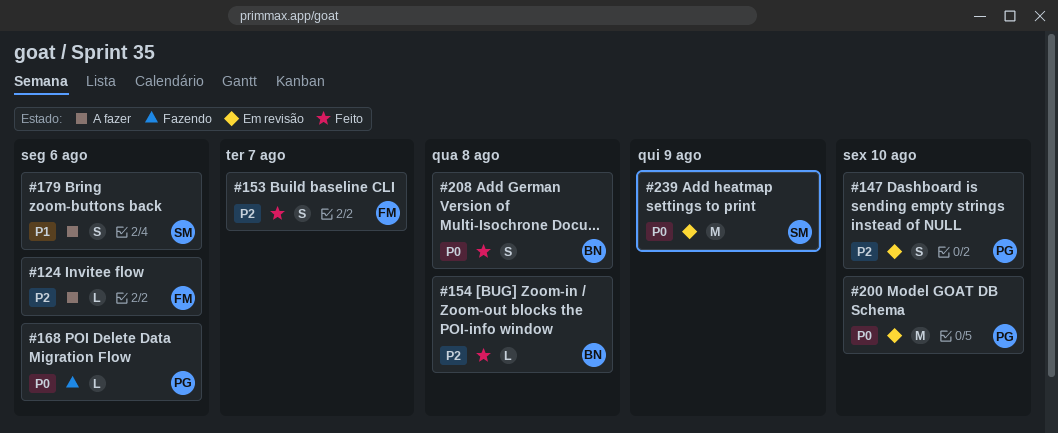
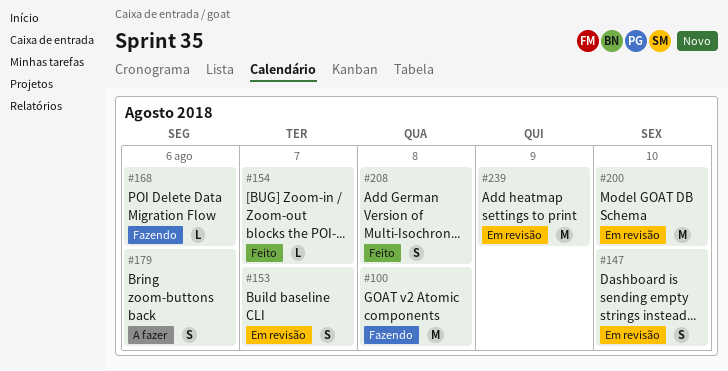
#100: none -> present
#124: present -> none
#153, status: Feito -> Em revisão
#154, due: Aug 8 -> Aug 7

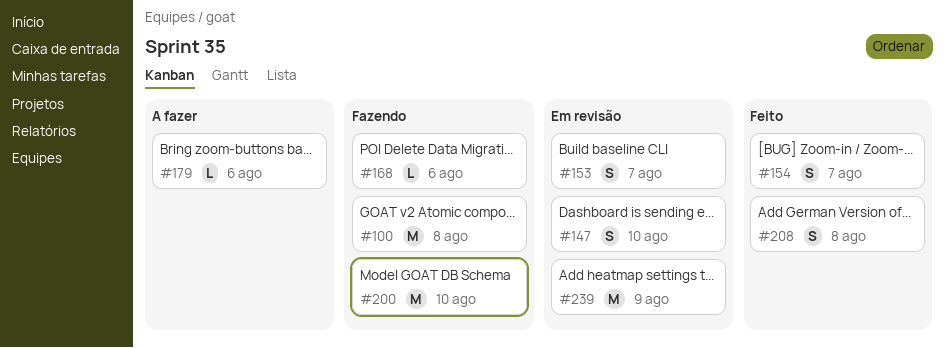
#154, estimate: L -> S
#179, estimate: S -> L
#200, status: Em revisão -> Fazendo

